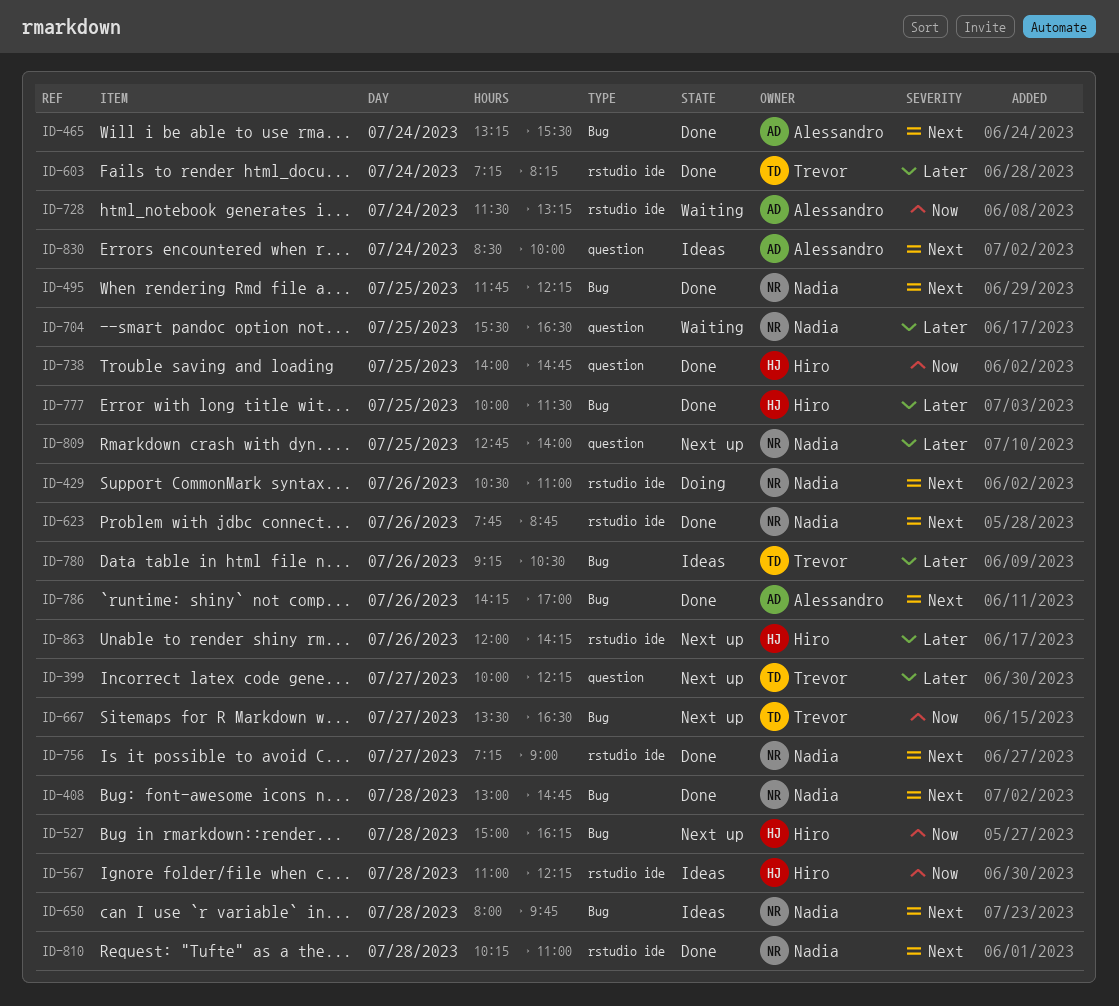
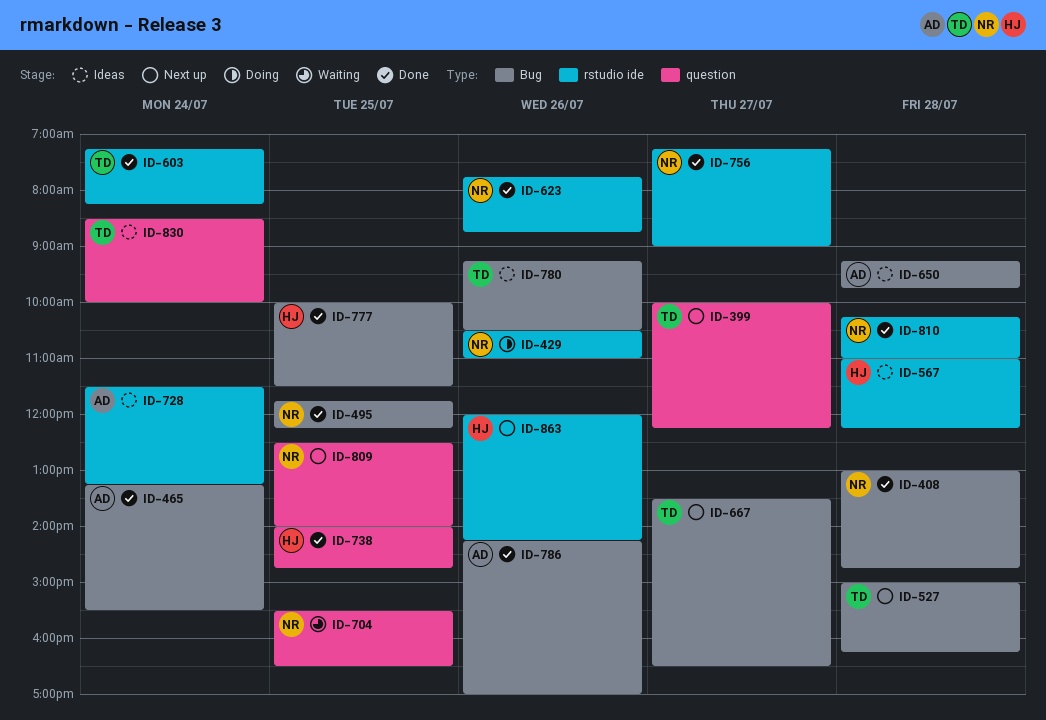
ID-527, owner: Hiro -> Trevor
ID-650, owner: Nadia -> Alessandro
ID-650, begins: 08:00 -> 09:15
ID-728, status: Waiting -> Ideas
ID-809, begins: 12:45 -> 12:30
ID-830, owner: Alessandro -> Trevor

